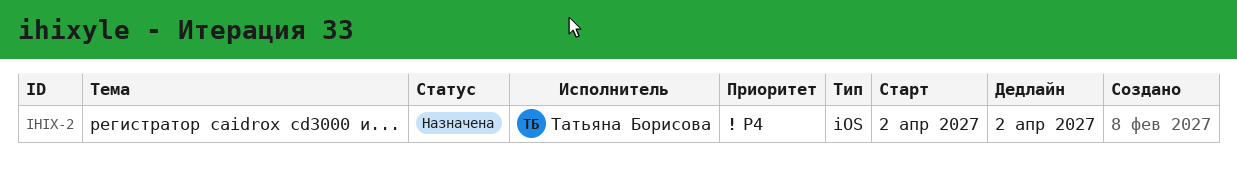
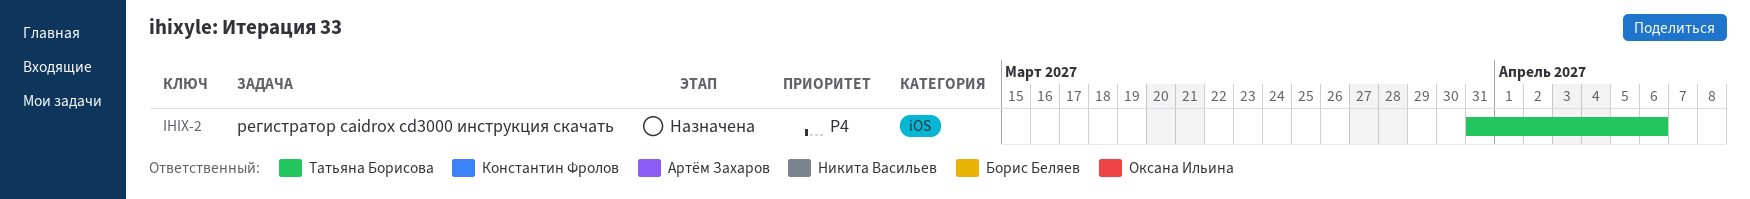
IHIX-2, start: Apr 2 -> Mar 31
IHIX-2, due: Apr 2 -> Apr 6

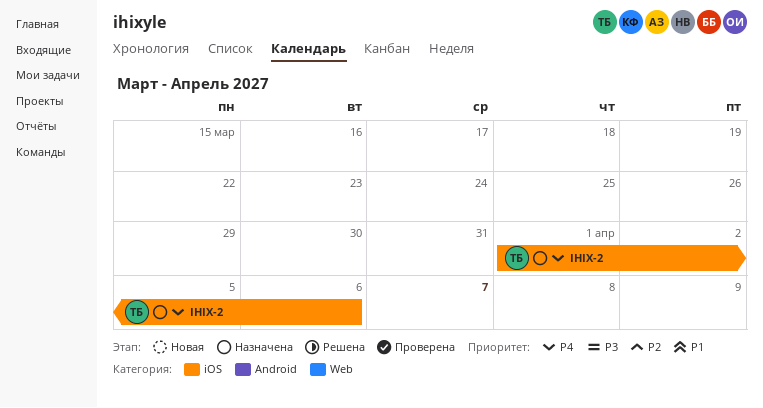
IHIX-2, start: Mar 31 -> Apr 1

